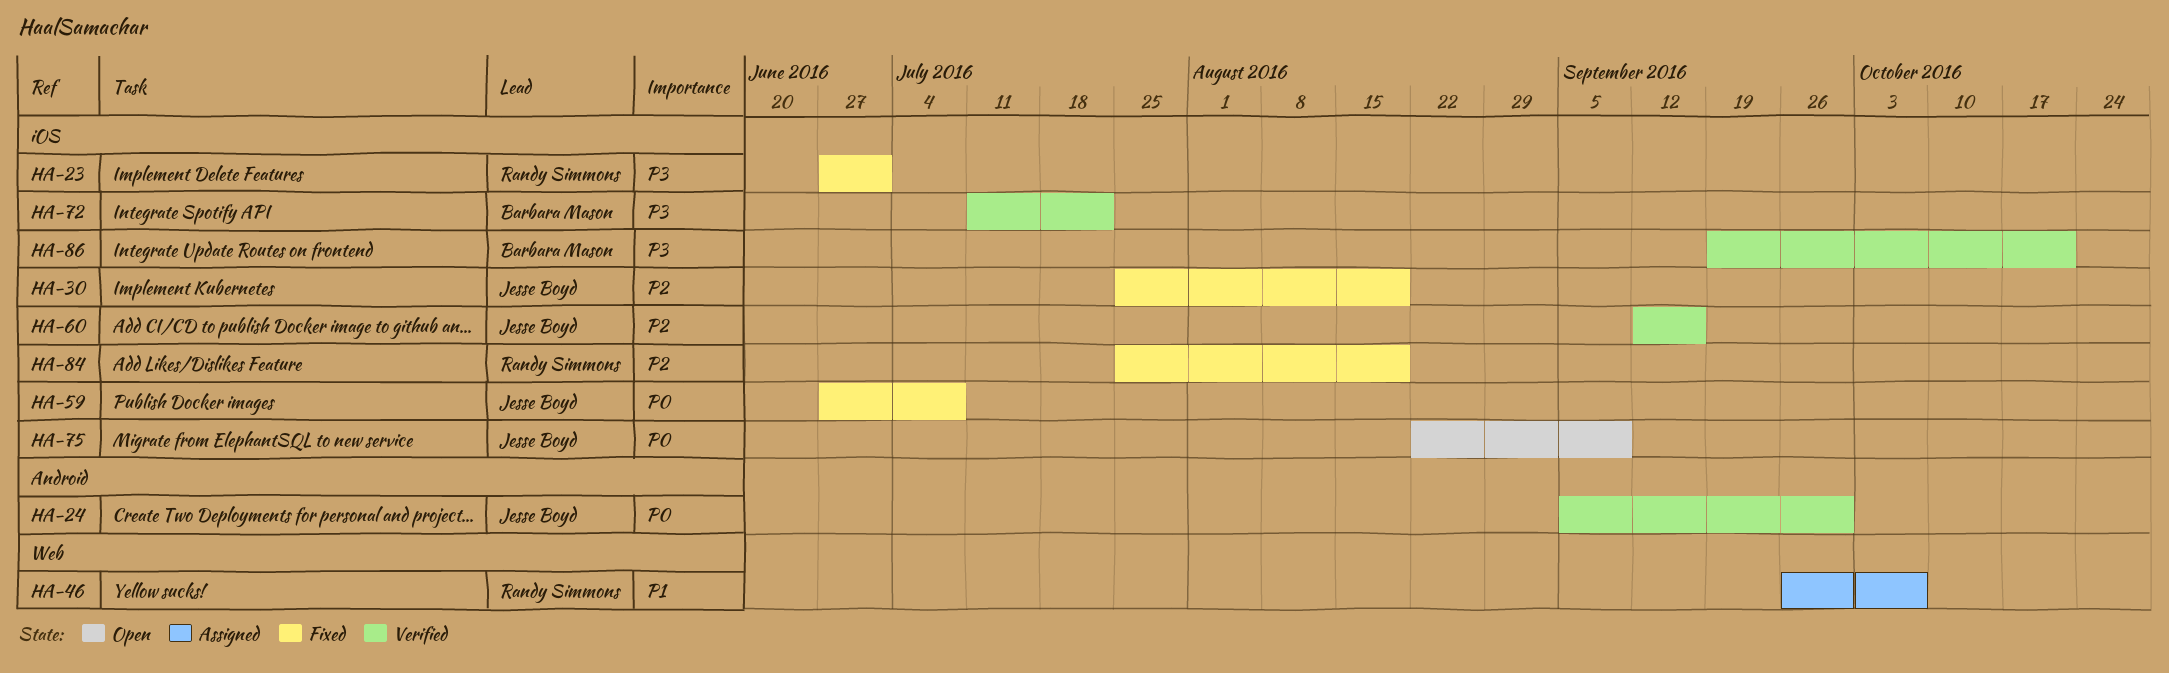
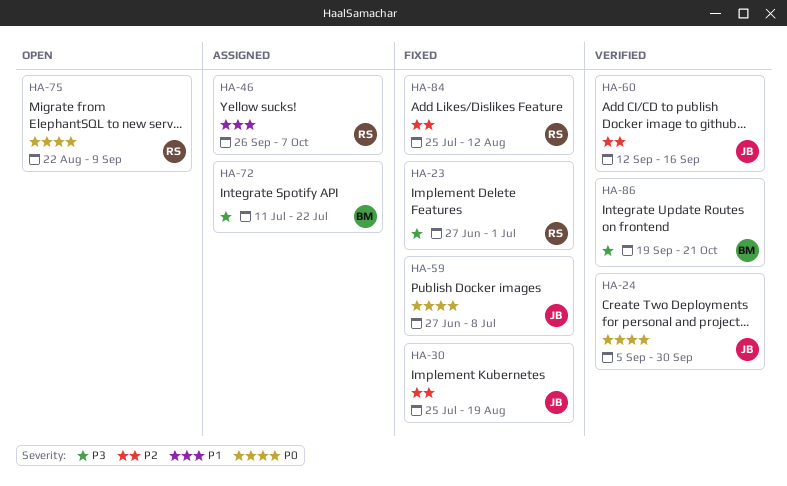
HA-72, status: Verified -> Assigned
HA-75, owner: Jesse Boyd -> Randy Simmons
HA-84, due: Aug 19 -> Aug 12

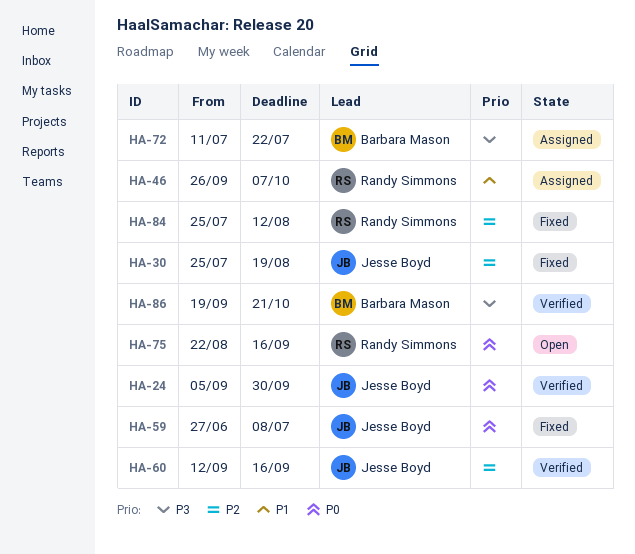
HA-23: present -> none
HA-75, due: Sep 9 -> Sep 16

